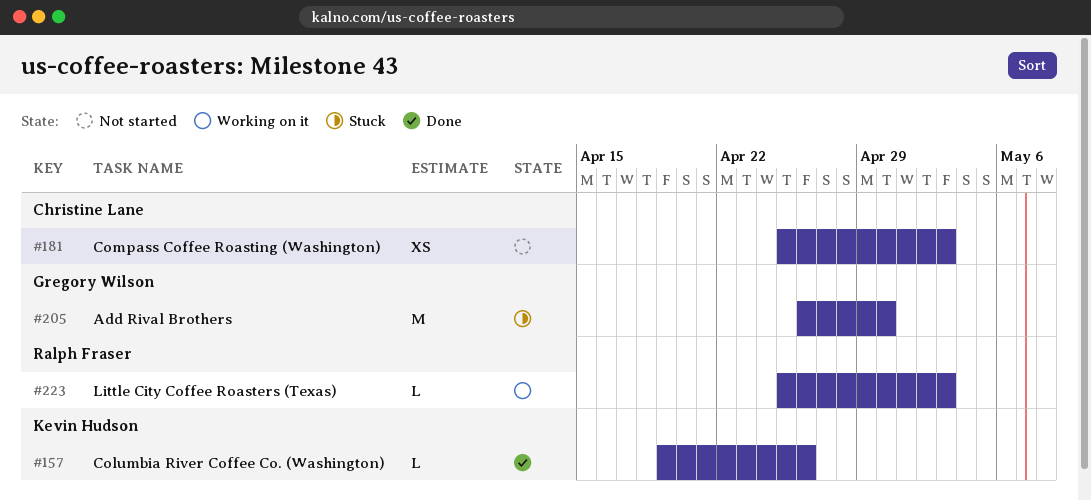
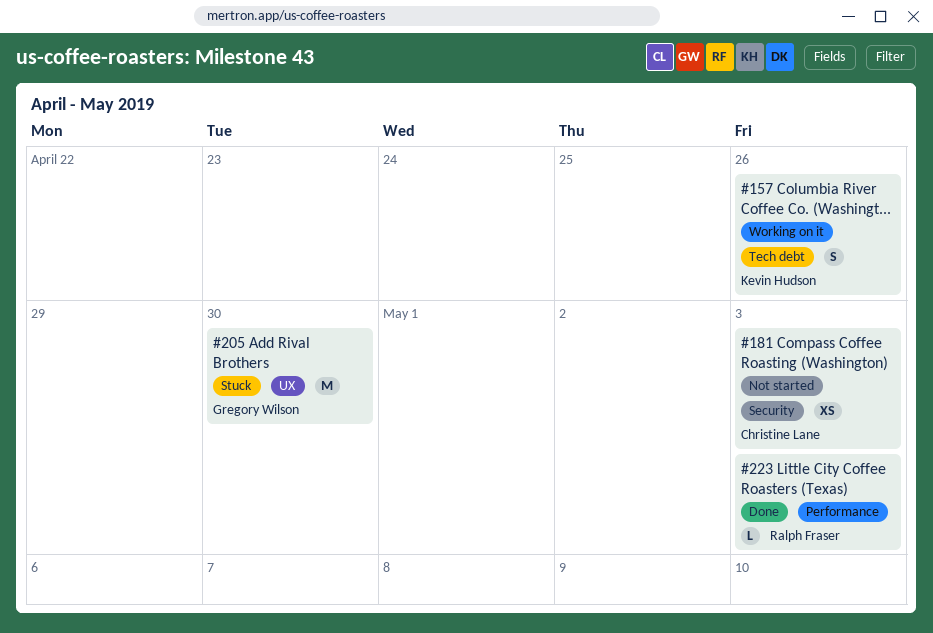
#157, status: Done -> Working on it
#157, estimate: L -> S
#223, status: Working on it -> Done

